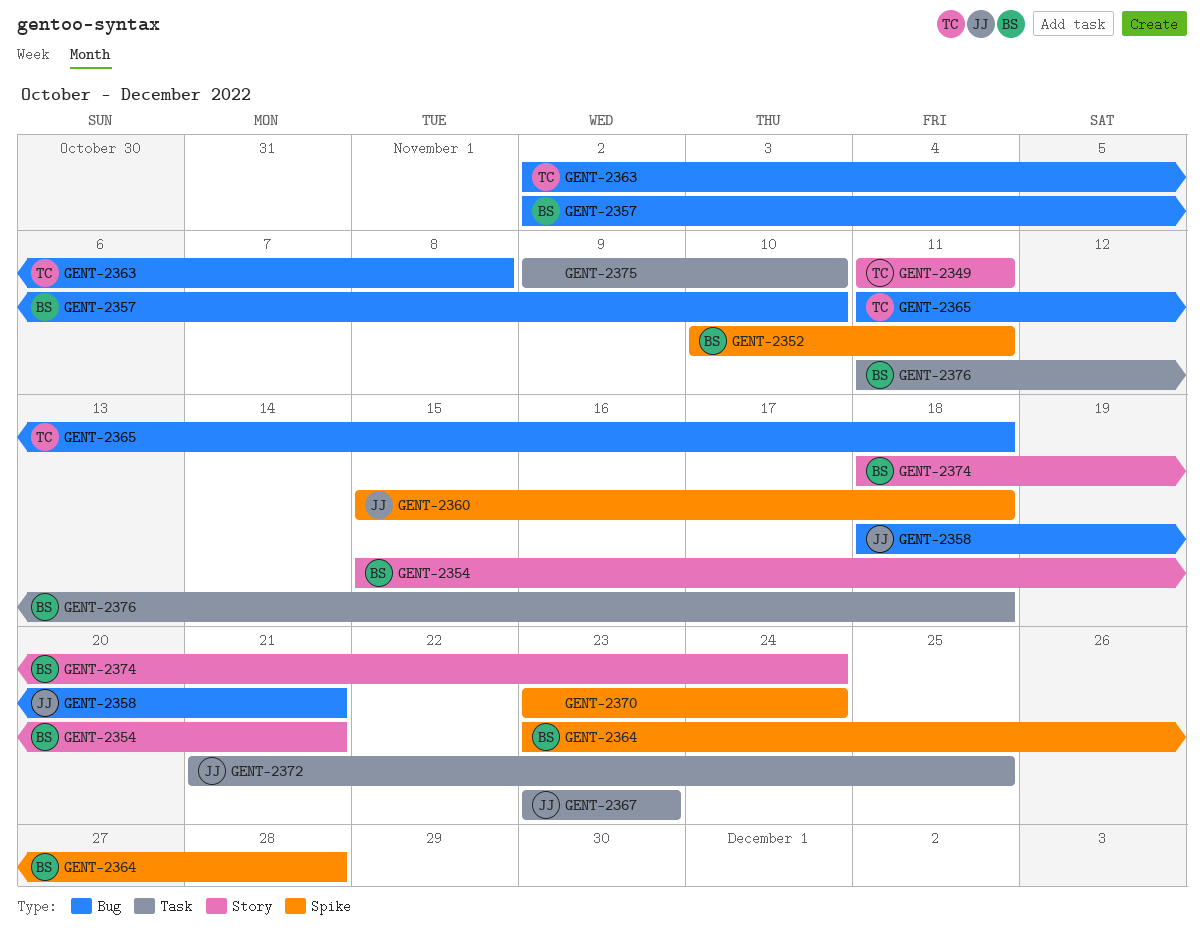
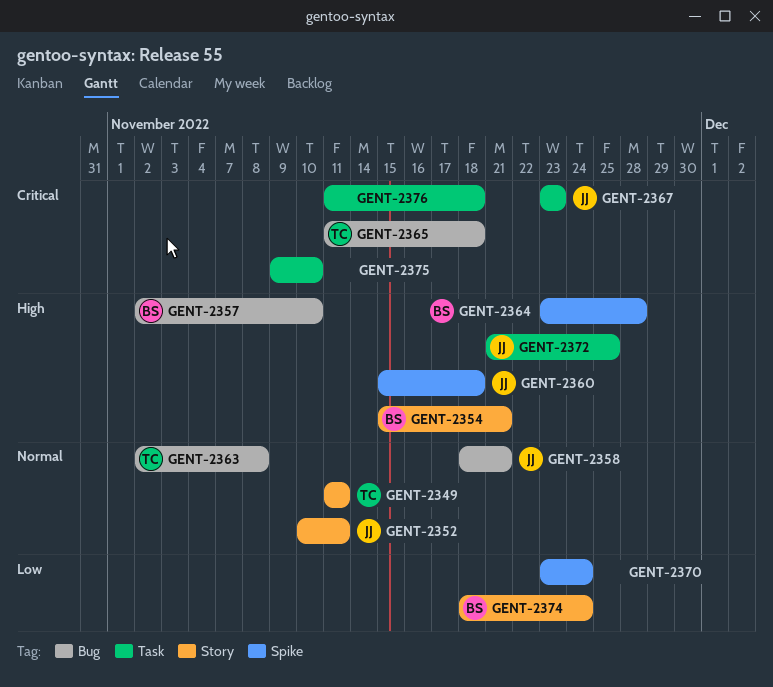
GENT-2352, owner: BS -> JJ
GENT-2352, label: Spike -> Story
GENT-2376, owner: BS -> none

